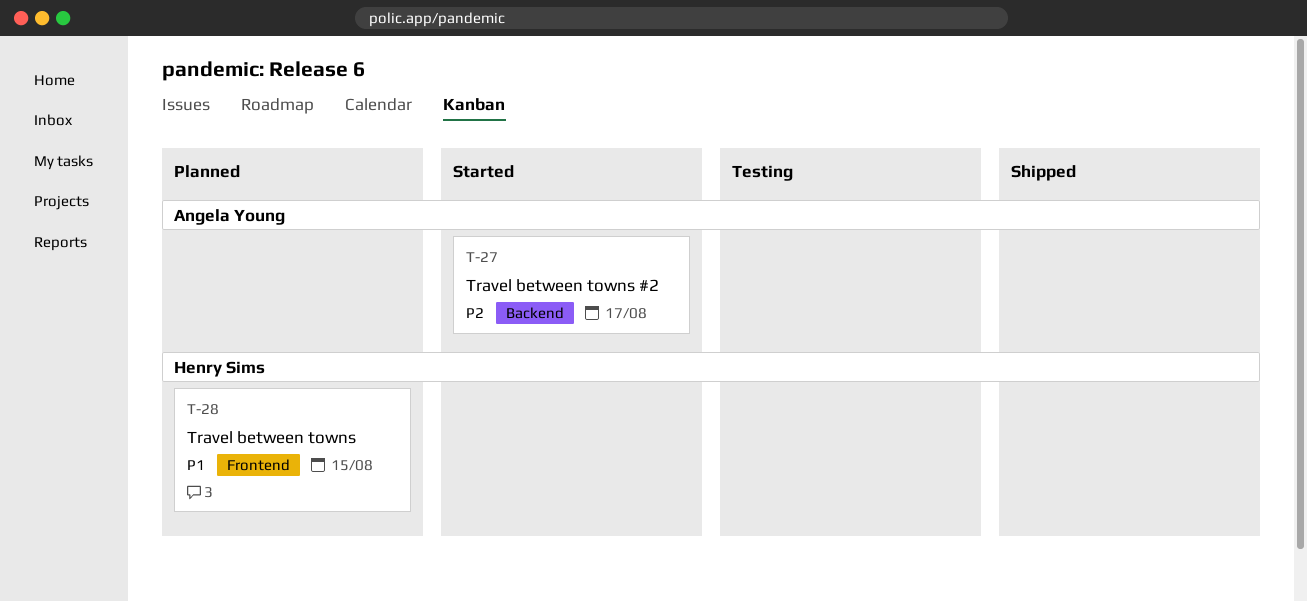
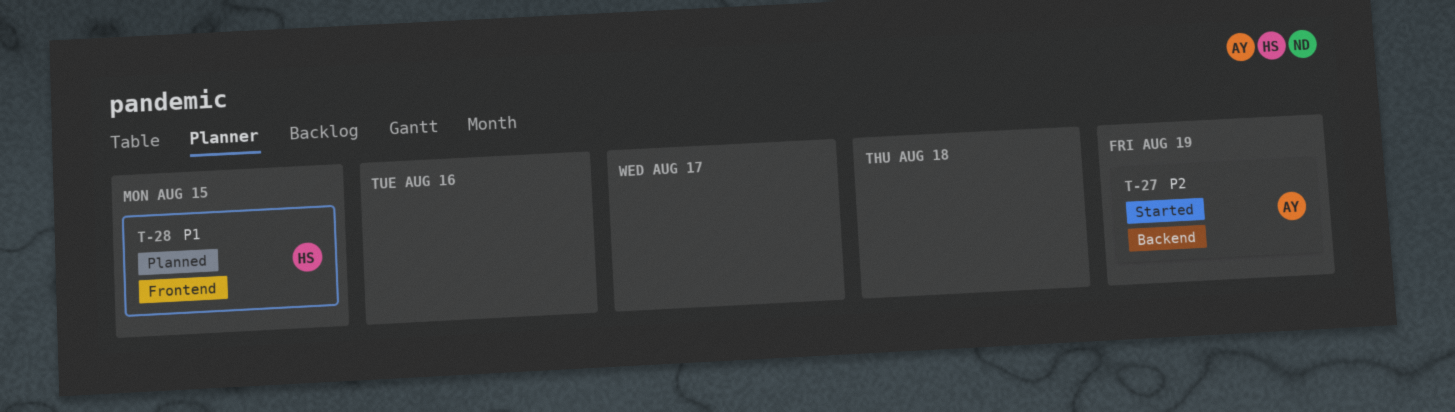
T-27, due: Aug 17 -> Aug 19

